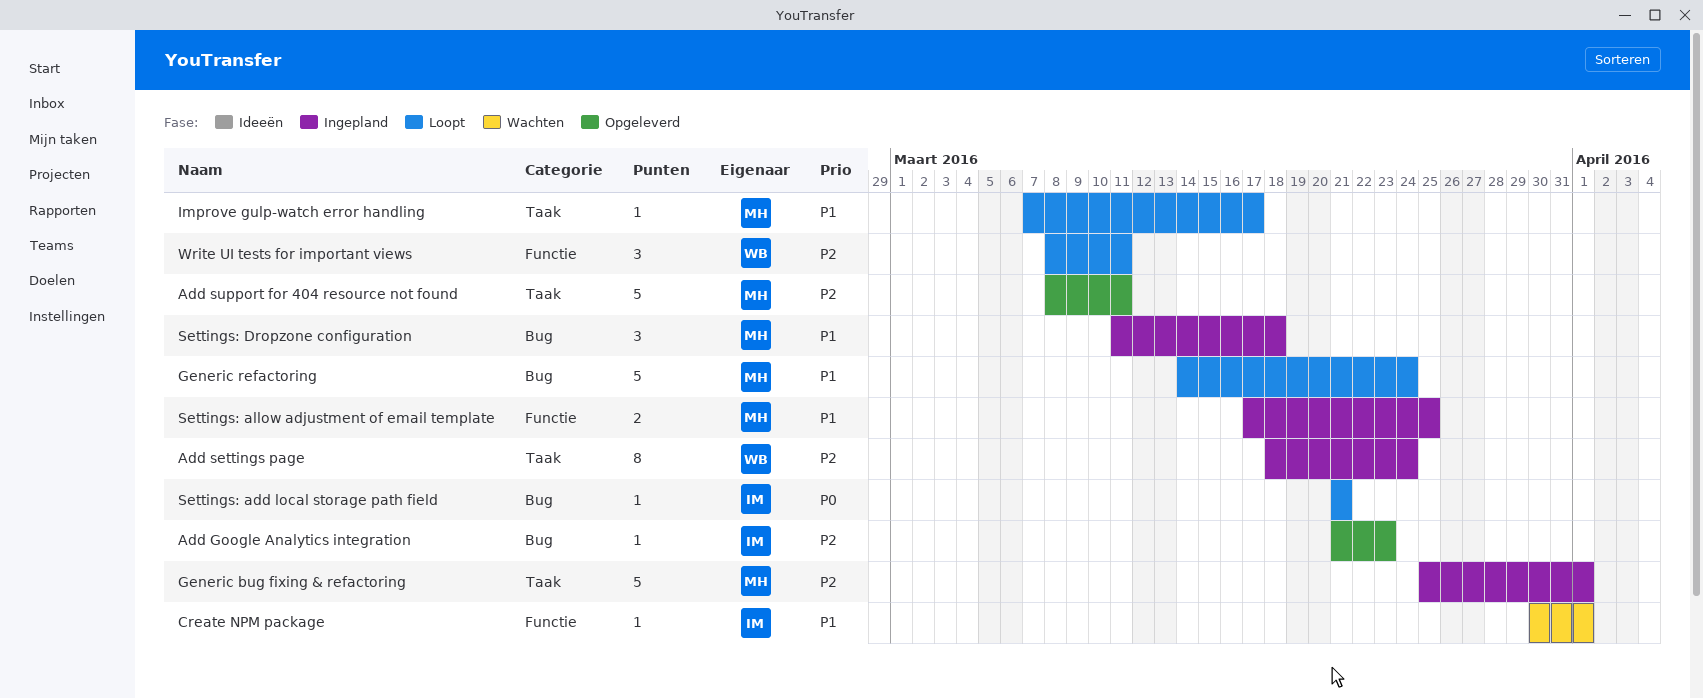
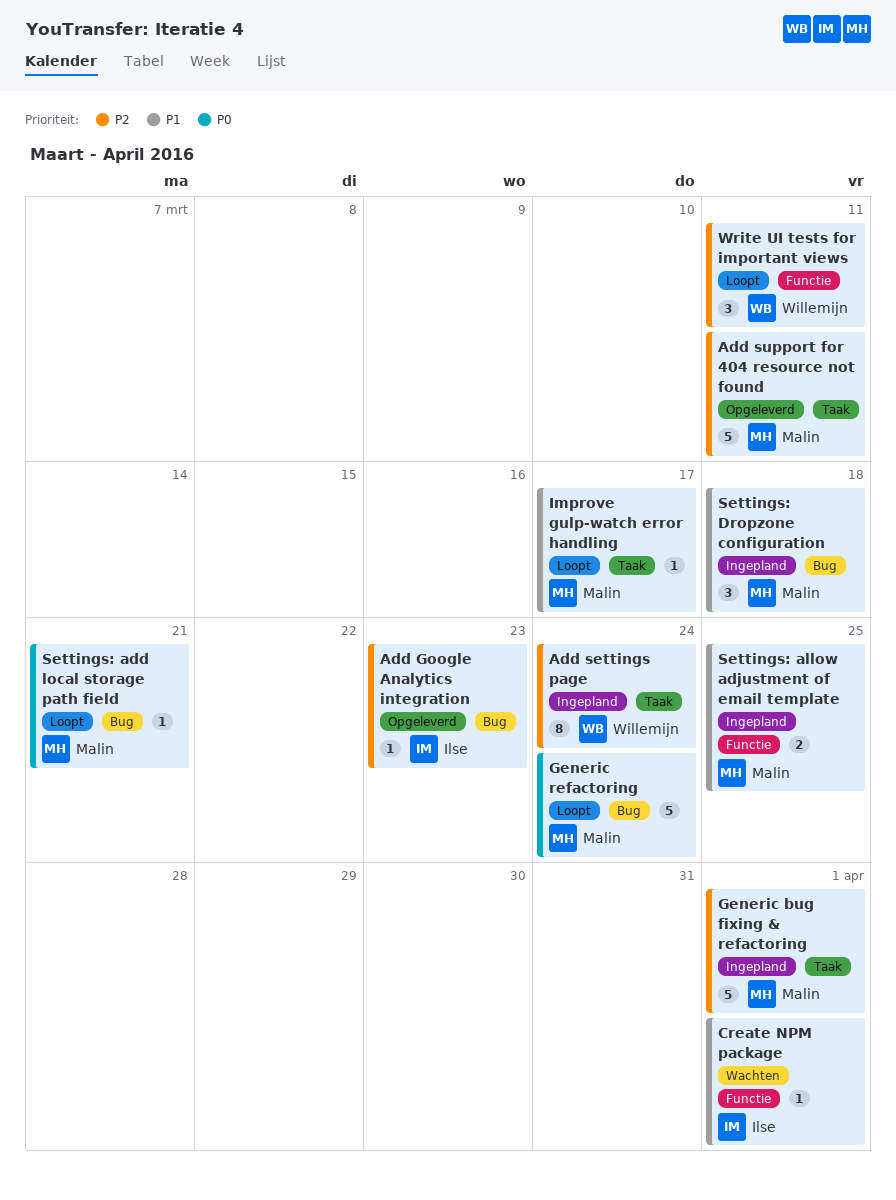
Generic refactoring, priority: P1 -> P0
Settings: add local storage path field, owner: Ilse -> Malin

